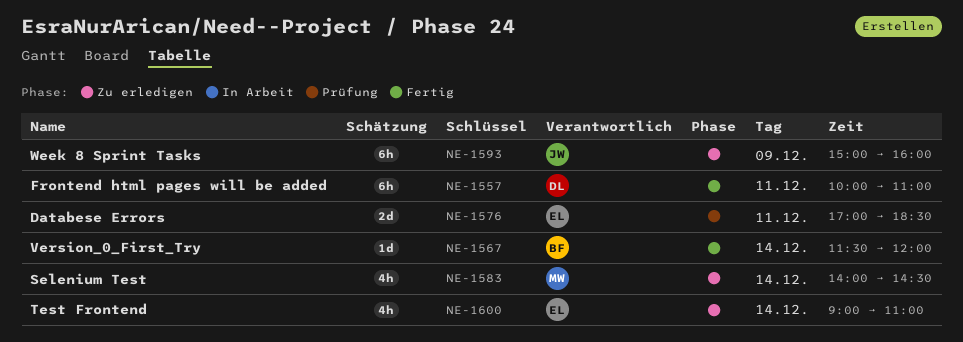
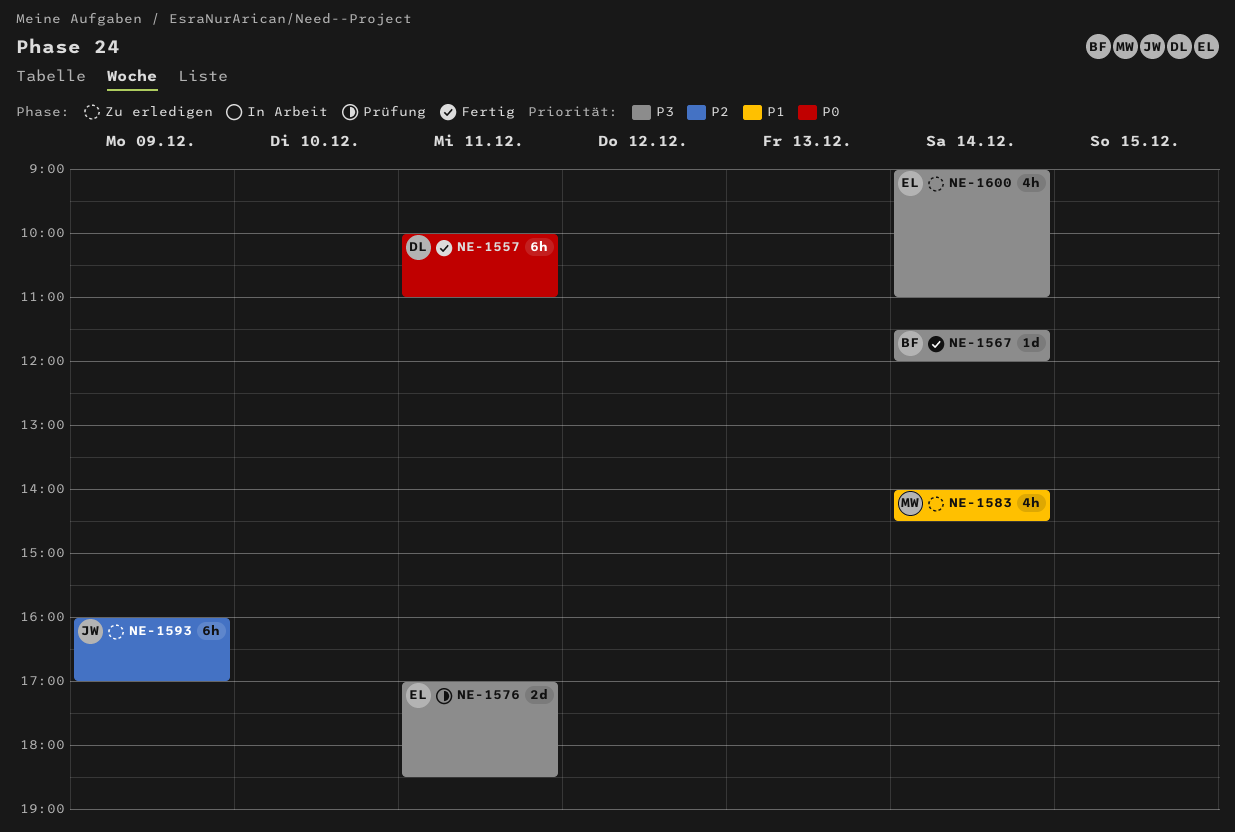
NE-1593, begins: 15:00 -> 16:00
NE-1593, ends: 16:00 -> 17:00

